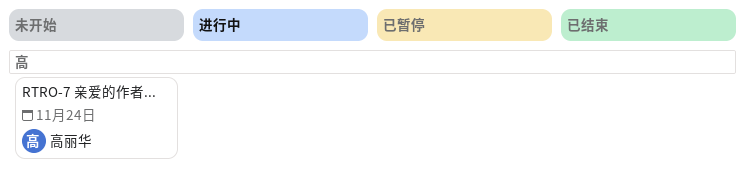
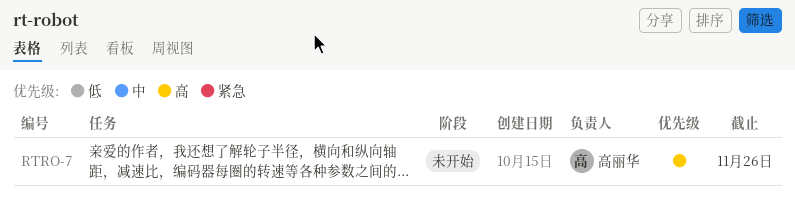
RTRO-7, due: Nov 24 -> Nov 26

